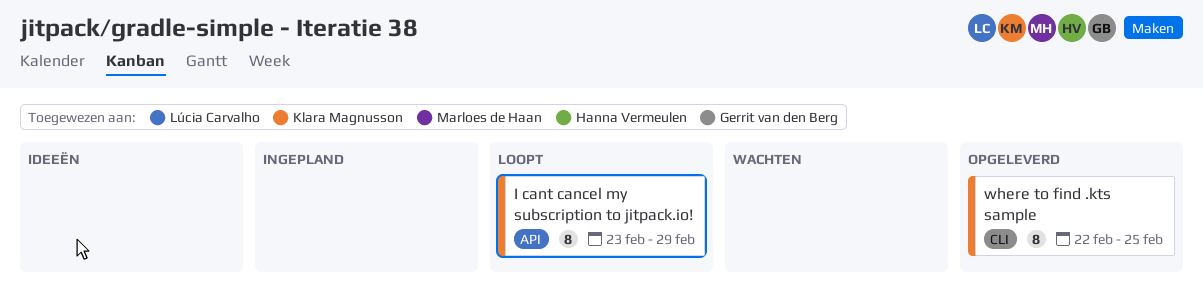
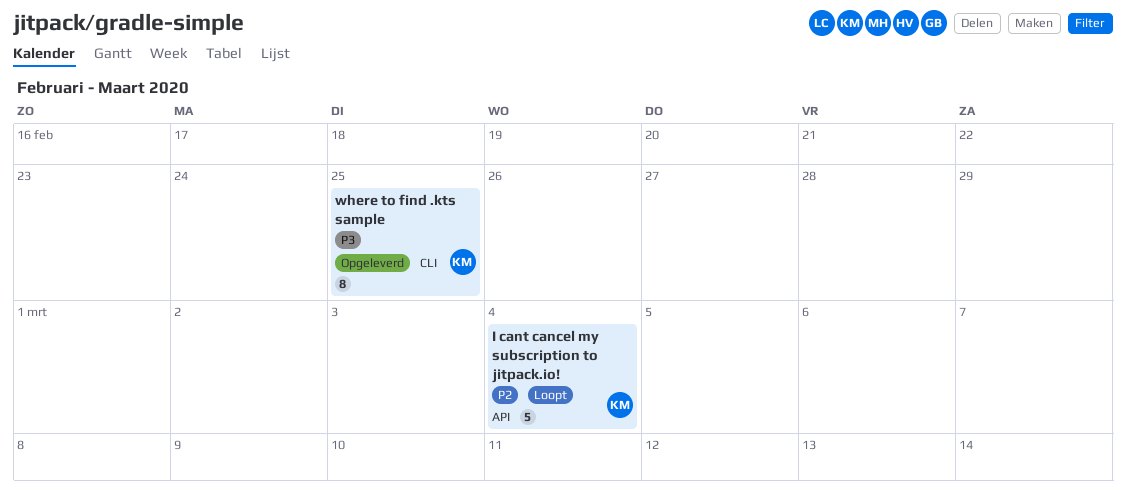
I cant cancel my subscription to jitpack.io!, estimate: 8 -> 5
I cant cancel my subscription to jitpack.io!, due: Feb 29 -> Mar 4

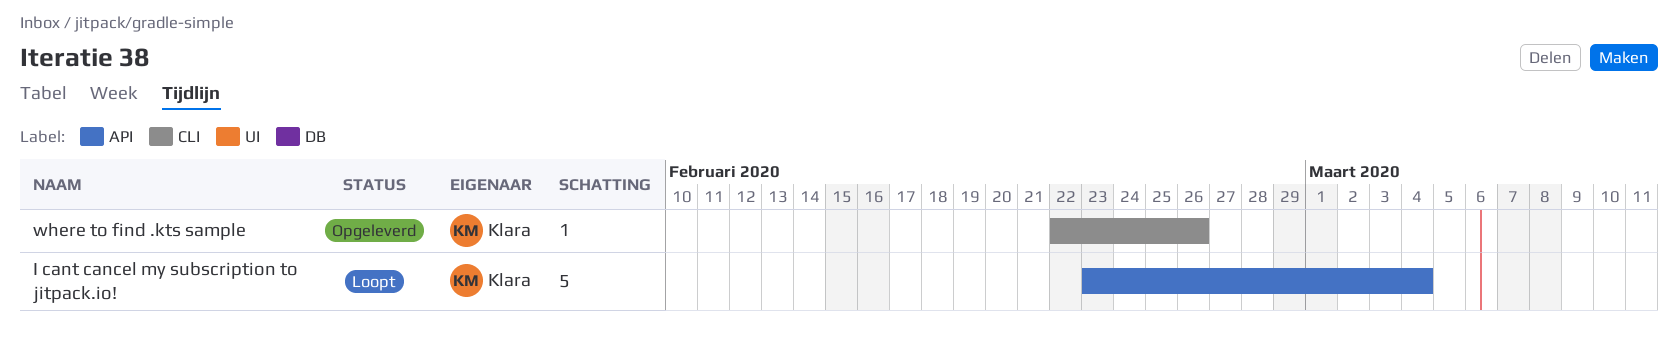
where to find .kts sample, estimate: 8 -> 1
where to find .kts sample, due: Feb 25 -> Feb 26

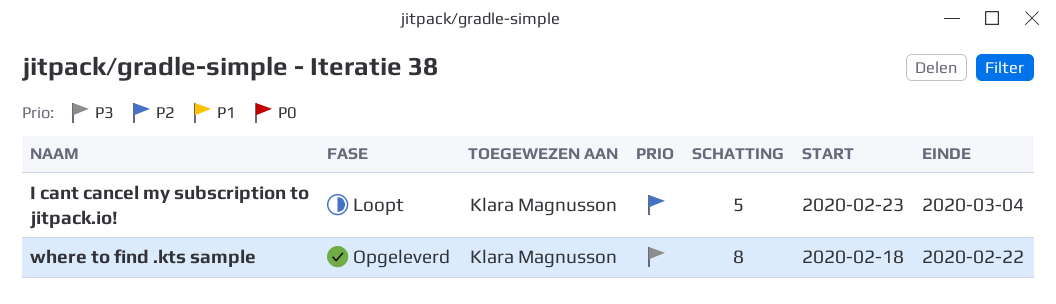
where to find .kts sample, estimate: 1 -> 8
where to find .kts sample, start: Feb 22 -> Feb 18
where to find .kts sample, due: Feb 26 -> Feb 22

